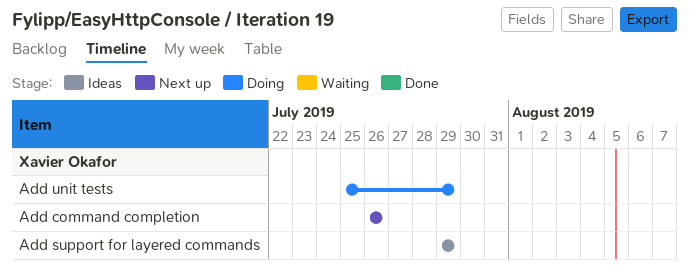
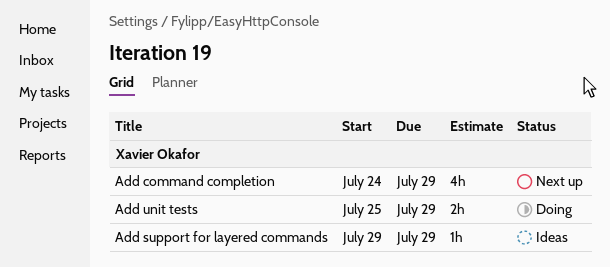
Add command completion, start: Jul 26 -> Jul 24
Add command completion, due: Jul 26 -> Jul 29

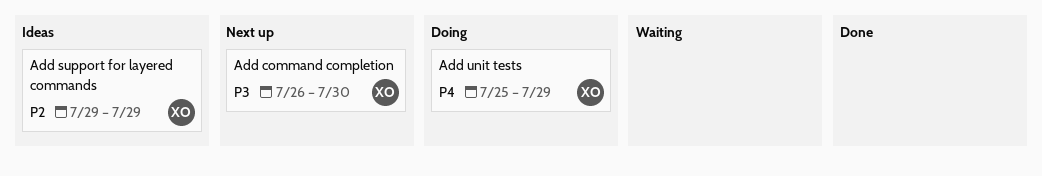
Add command completion, start: Jul 24 -> Jul 26
Add command completion, due: Jul 29 -> Jul 30

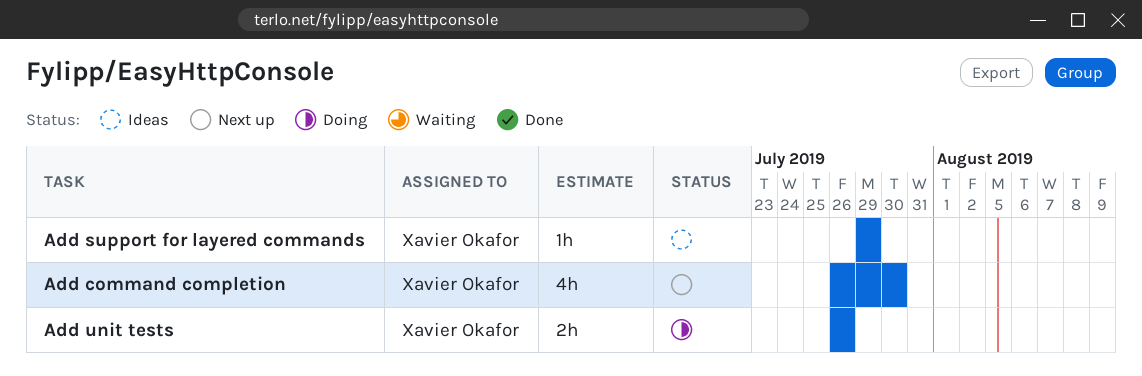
Add unit tests, start: Jul 25 -> Jul 26
Add unit tests, due: Jul 29 -> Jul 26

